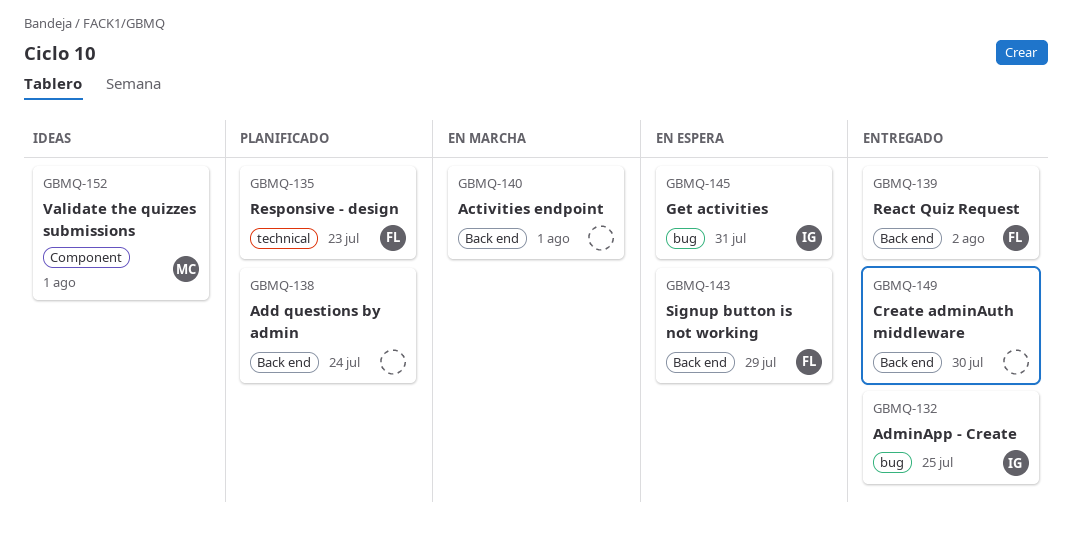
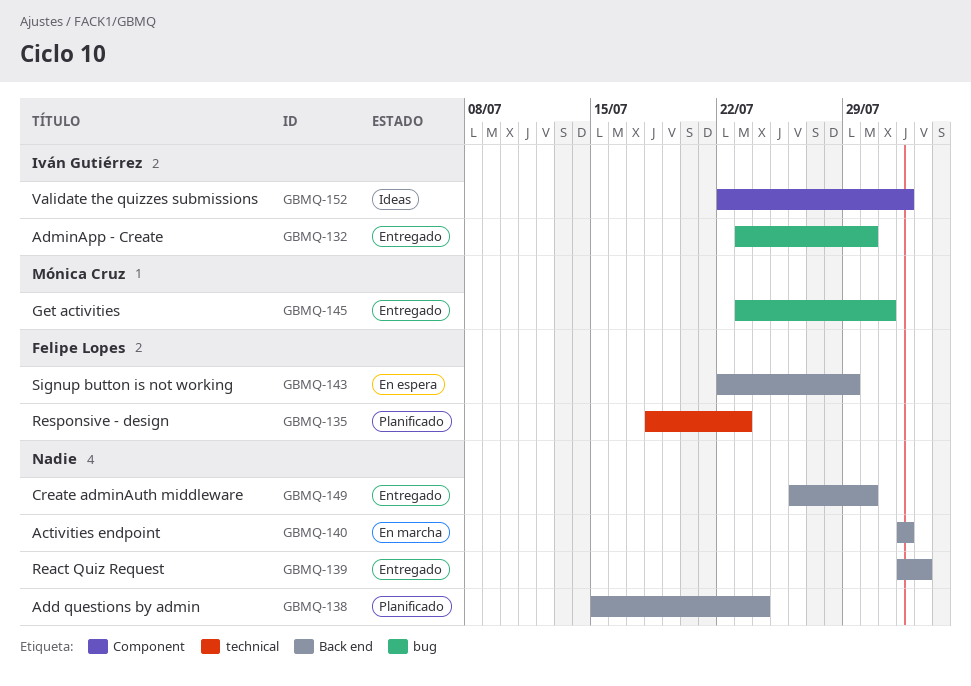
GBMQ-132, due: Jul 25 -> Jul 30
GBMQ-139, owner: Felipe Lopes -> none
GBMQ-145, status: En espera -> Entregado
GBMQ-145, owner: Iván Gutiérrez -> Mónica Cruz
GBMQ-152, owner: Mónica Cruz -> Iván Gutiérrez

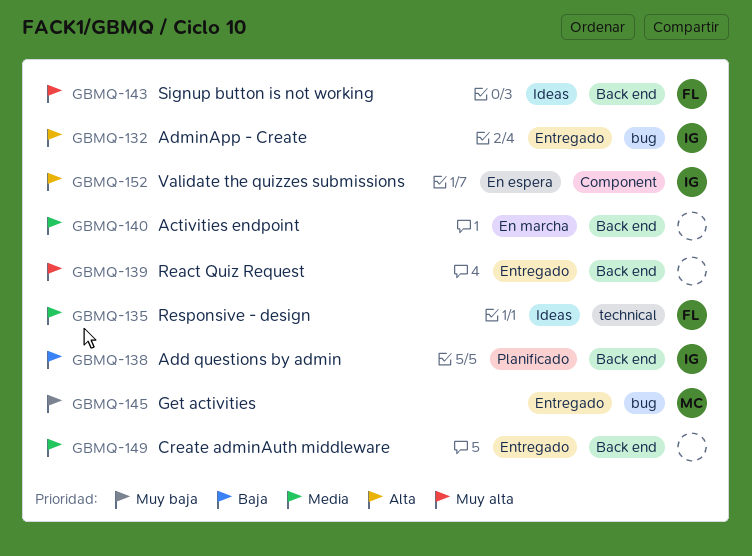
GBMQ-135, status: Planificado -> Ideas
GBMQ-138, owner: none -> Iván Gutiérrez
GBMQ-143, status: En espera -> Ideas
GBMQ-152, status: Ideas -> En espera

